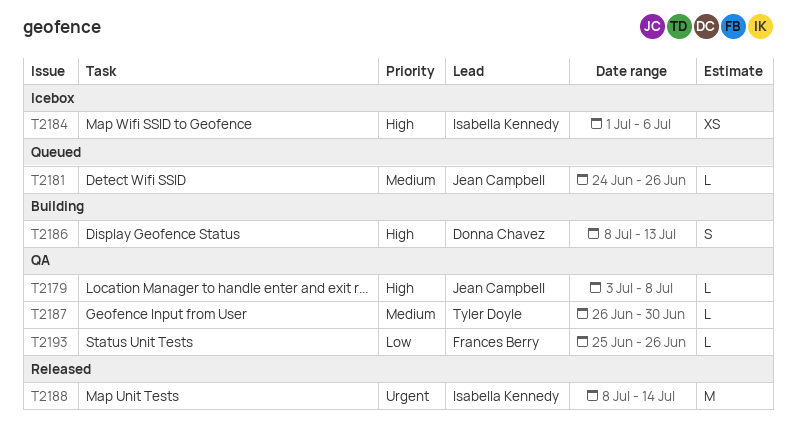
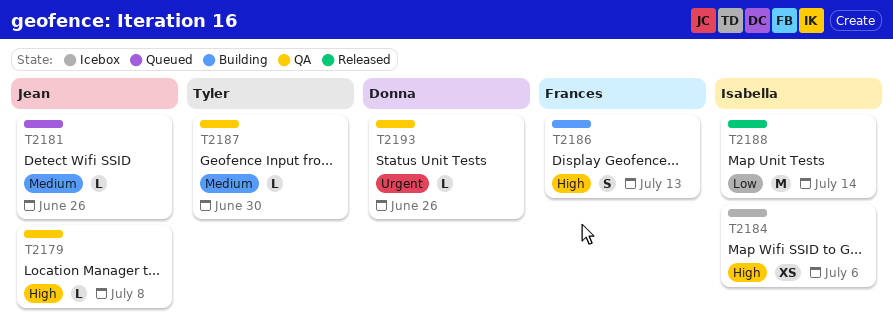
T2186, owner: Donna Chavez -> Frances Berry
T2188, priority: Urgent -> Low
T2193, owner: Frances Berry -> Donna Chavez
T2193, priority: Low -> Urgent

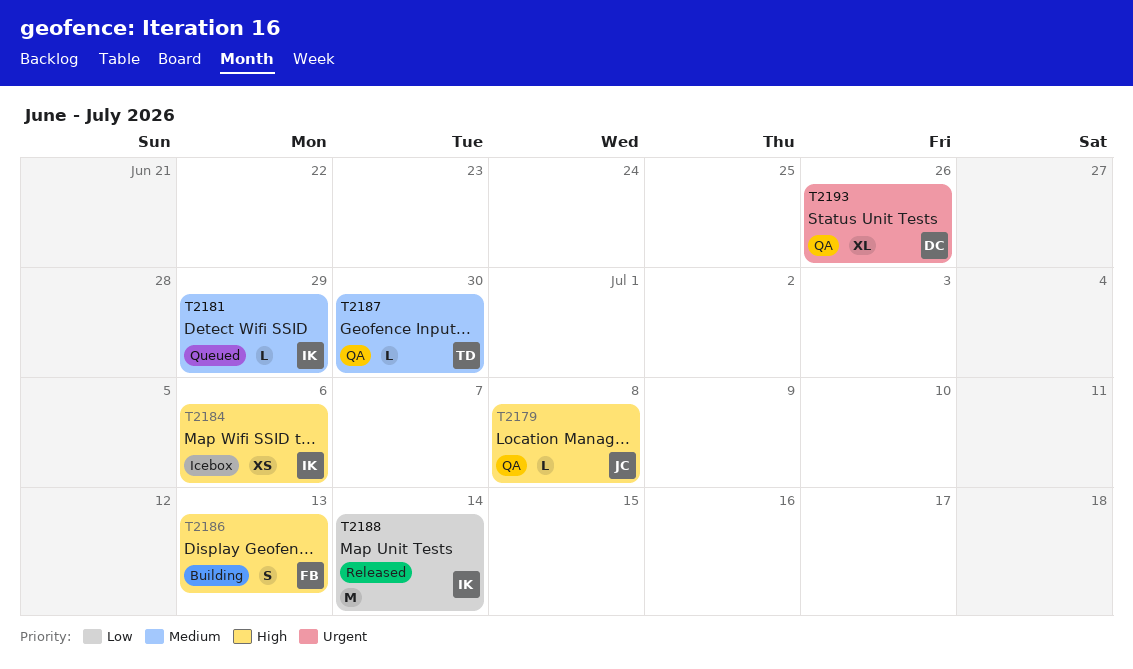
T2181, owner: Jean -> Isabella
T2181, due: Jun 26 -> Jun 29
T2193, estimate: L -> XL

